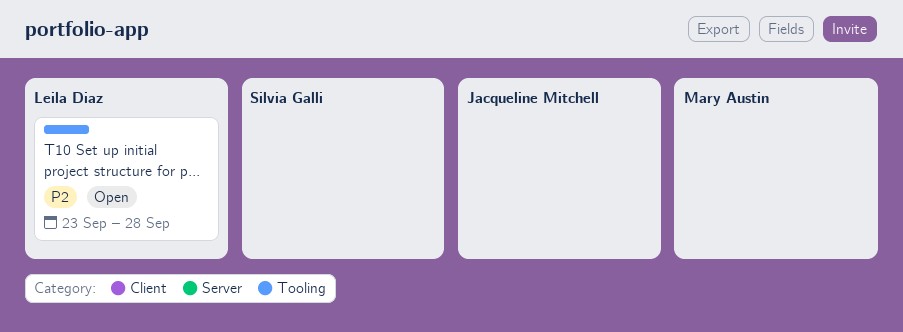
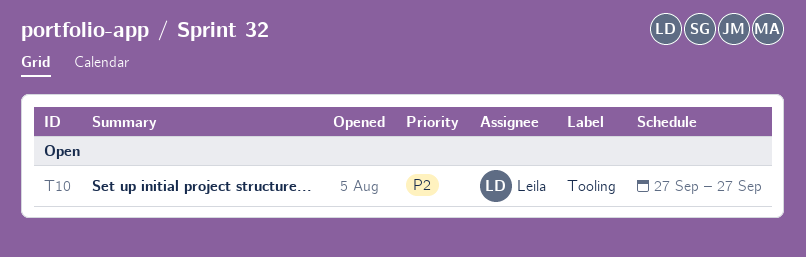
T10, start: Sep 23 -> Sep 27
T10, due: Sep 28 -> Sep 27

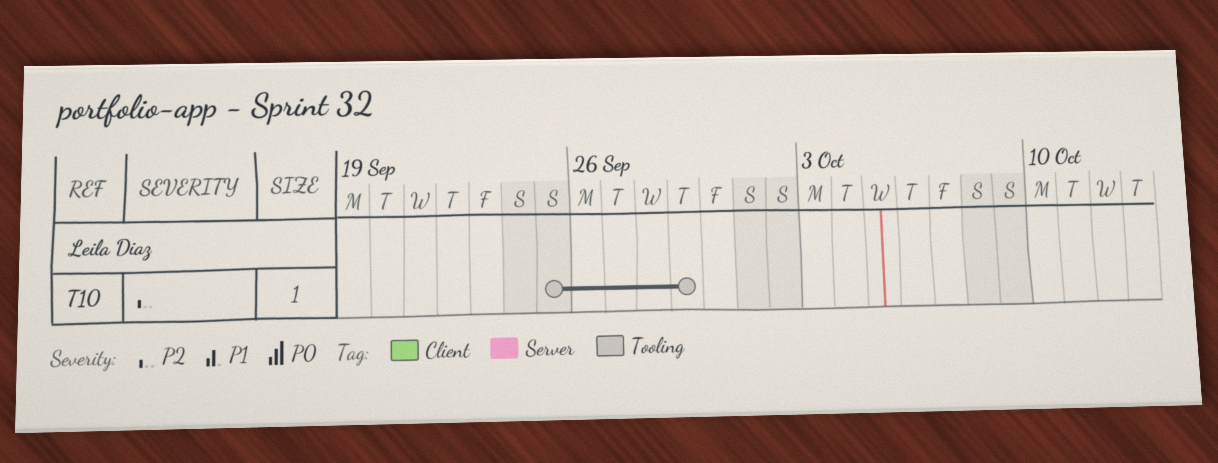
T10, start: Sep 27 -> Sep 25
T10, due: Sep 27 -> Sep 29

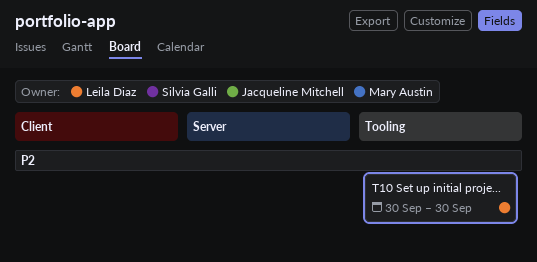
T10, start: Sep 25 -> Sep 30
T10, due: Sep 29 -> Sep 30

